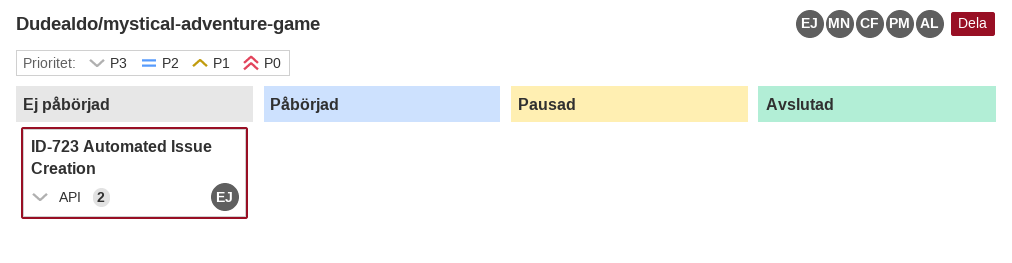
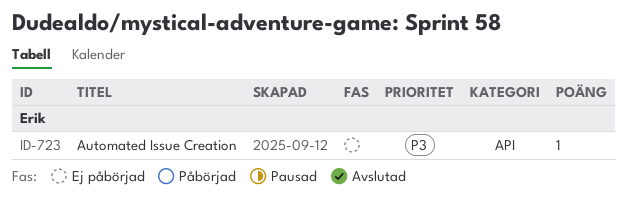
ID-723, estimate: 2 -> 1

